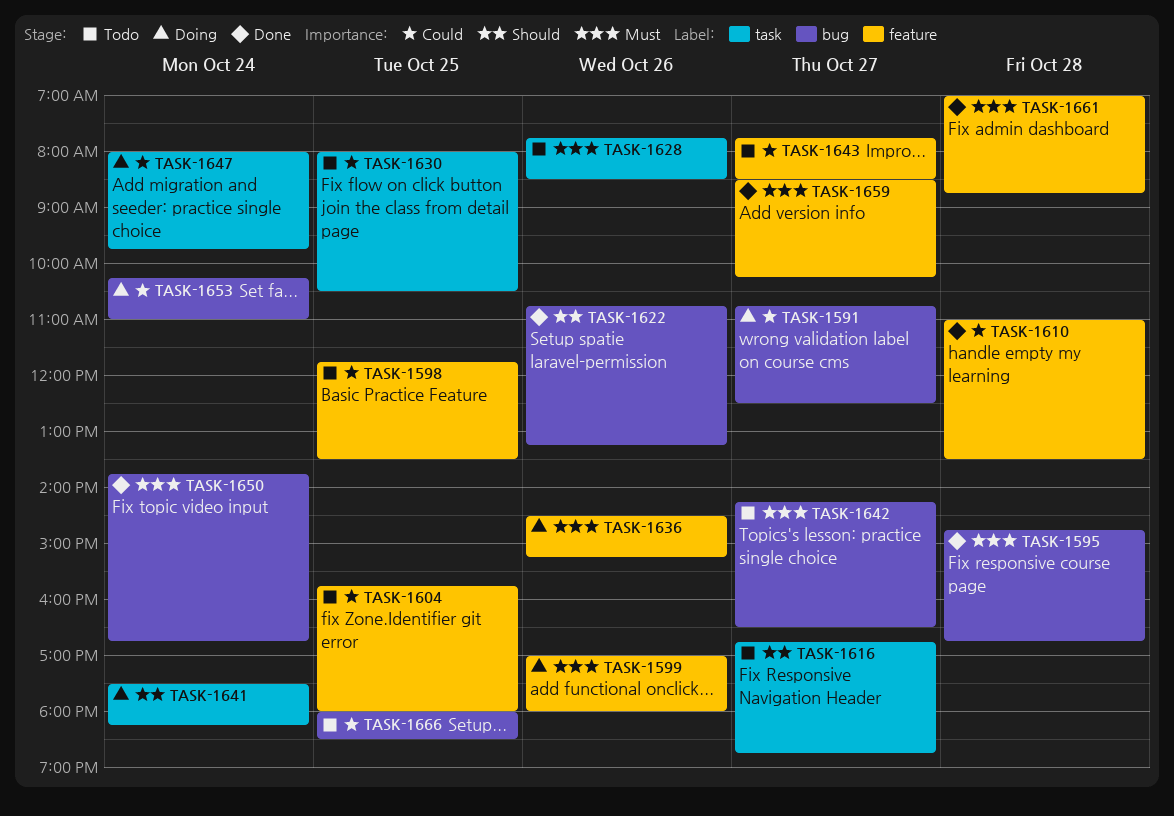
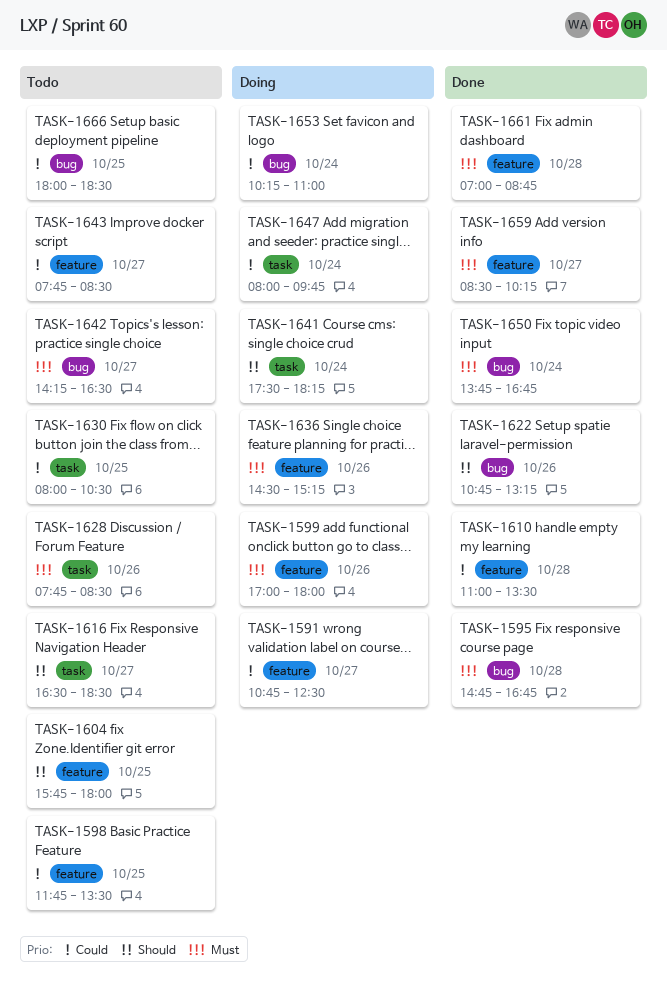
TASK-1591, label: bug -> feature
TASK-1604, priority: Could -> Should
TASK-1616, begins: 16:45 -> 16:30
TASK-1616, ends: 18:45 -> 18:30

